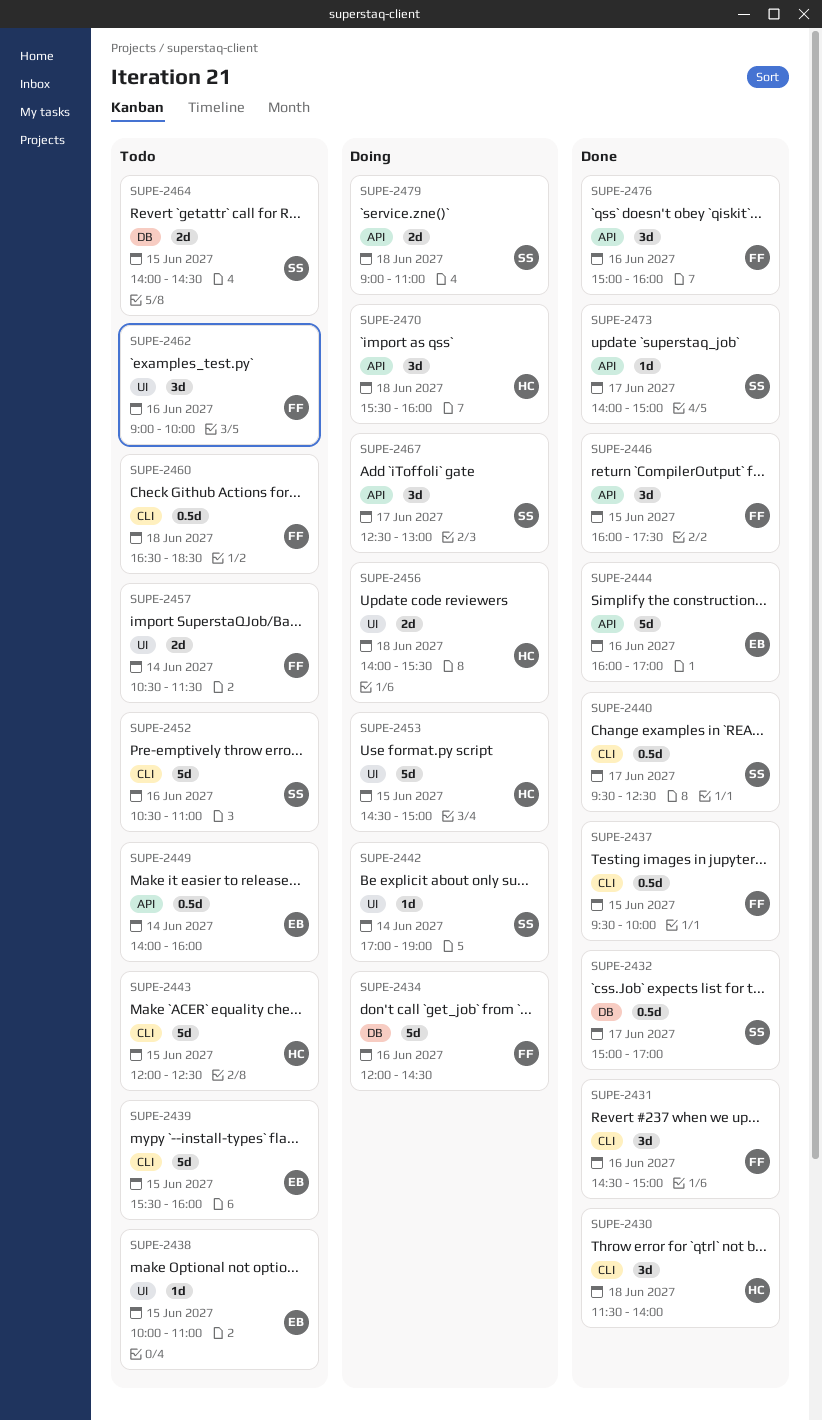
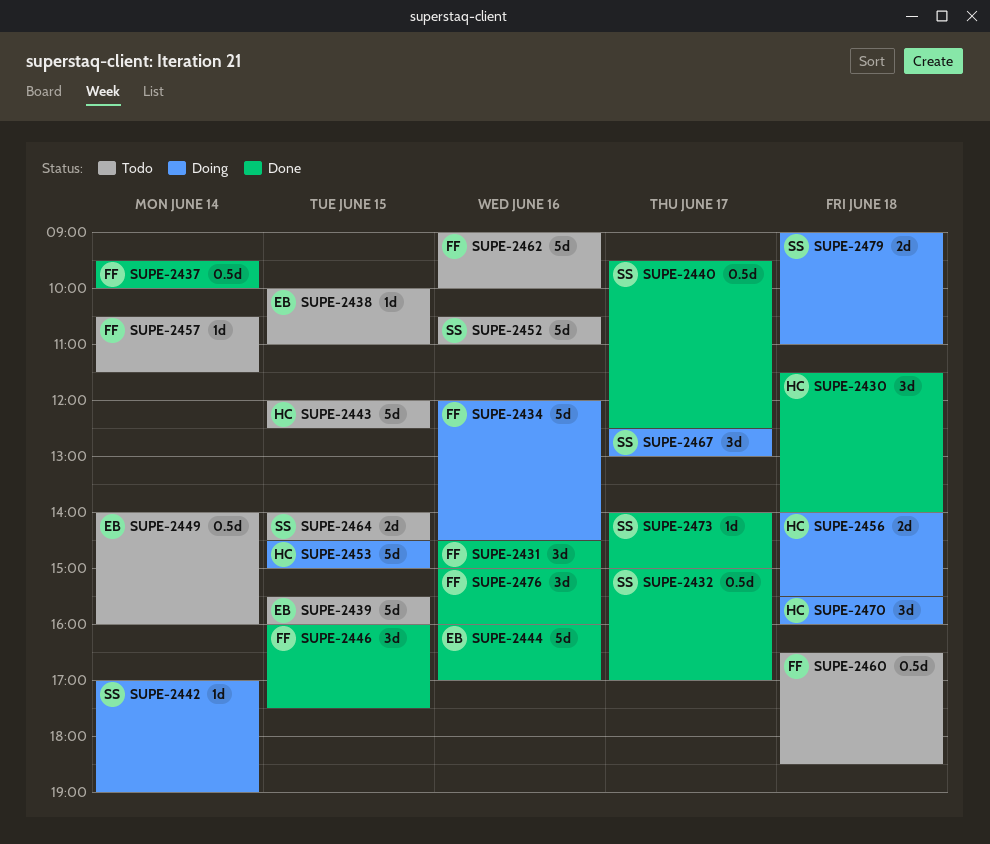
SUPE-2437, day: Jun 15 -> Jun 14
SUPE-2457, estimate: 2d -> 1d
SUPE-2462, estimate: 3d -> 5d

